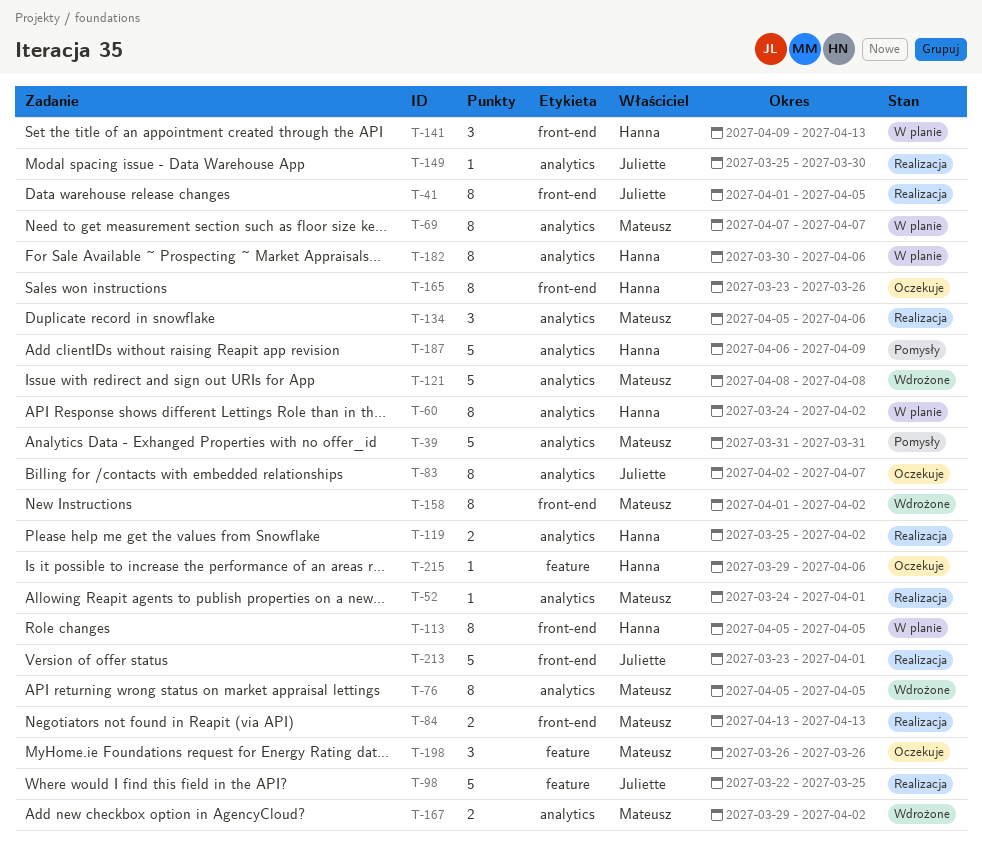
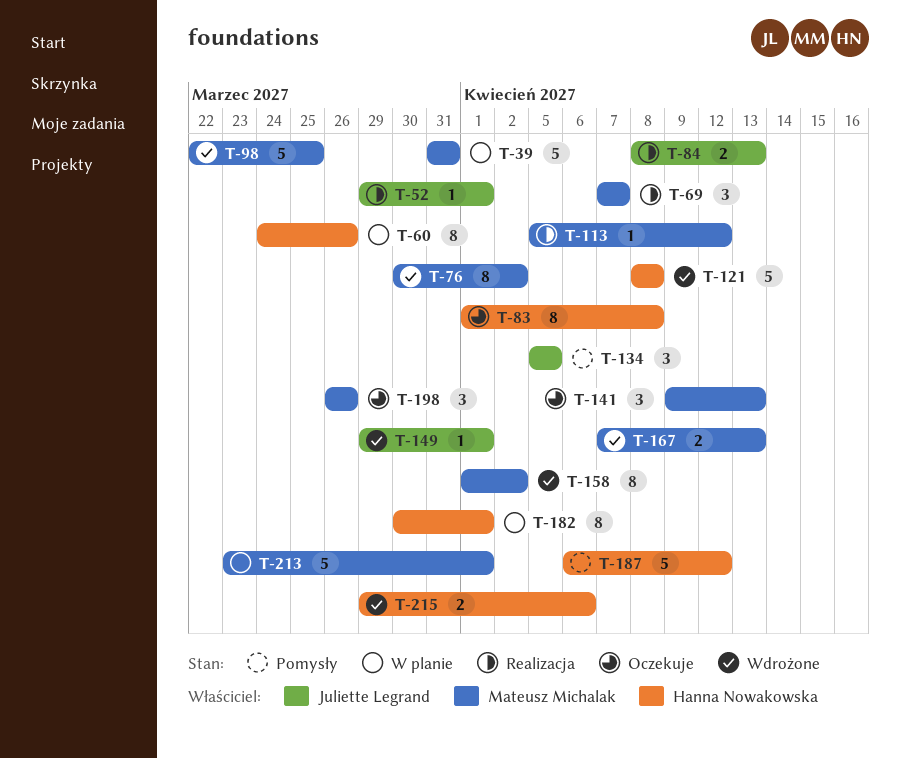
T-39, status: Pomysły -> W planie
T-41: present -> none
T-52, owner: Mateusz Michalak -> Juliette Legrand
T-52, start: Mar 24 -> Mar 29
T-60, due: Apr 2 -> Mar 26
T-69, status: W planie -> Realizacja
T-69, estimate: 8 -> 3
T-76, start: Apr 5 -> Mar 30
T-76, due: Apr 5 -> Apr 2
T-83, owner: Juliette Legrand -> Hanna Nowakowska
T-83, start: Apr 2 -> Apr 1
T-83, due: Apr 7 -> Apr 8
T-84, owner: Mateusz Michalak -> Juliette Legrand
T-84, start: Apr 13 -> Apr 8
T-98, status: Realizacja -> Wdrożone
T-98, owner: Juliette Legrand -> Mateusz Michalak
T-113, status: W planie -> Realizacja
T-113, owner: Hanna Nowakowska -> Mateusz Michalak
T-113, estimate: 8 -> 1
T-113, due: Apr 5 -> Apr 12
T-119: present -> none
T-121, owner: Mateusz Michalak -> Hanna Nowakowska
T-134, status: Realizacja -> Pomysły
T-134, owner: Mateusz Michalak -> Juliette Legrand
T-134, due: Apr 6 -> Apr 5
T-141, status: W planie -> Oczekuje
T-141, owner: Hanna Nowakowska -> Mateusz Michalak
T-149, status: Realizacja -> Wdrożone
T-149, start: Mar 25 -> Mar 29
T-149, due: Mar 30 -> Apr 1
T-165: present -> none
T-167, start: Mar 29 -> Apr 7
T-167, due: Apr 2 -> Apr 13
T-182, due: Apr 6 -> Apr 1
T-187, due: Apr 9 -> Apr 12
T-213, status: Realizacja -> W planie
T-213, owner: Juliette Legrand -> Mateusz Michalak
T-215, status: Oczekuje -> Wdrożone
T-215, estimate: 1 -> 2

